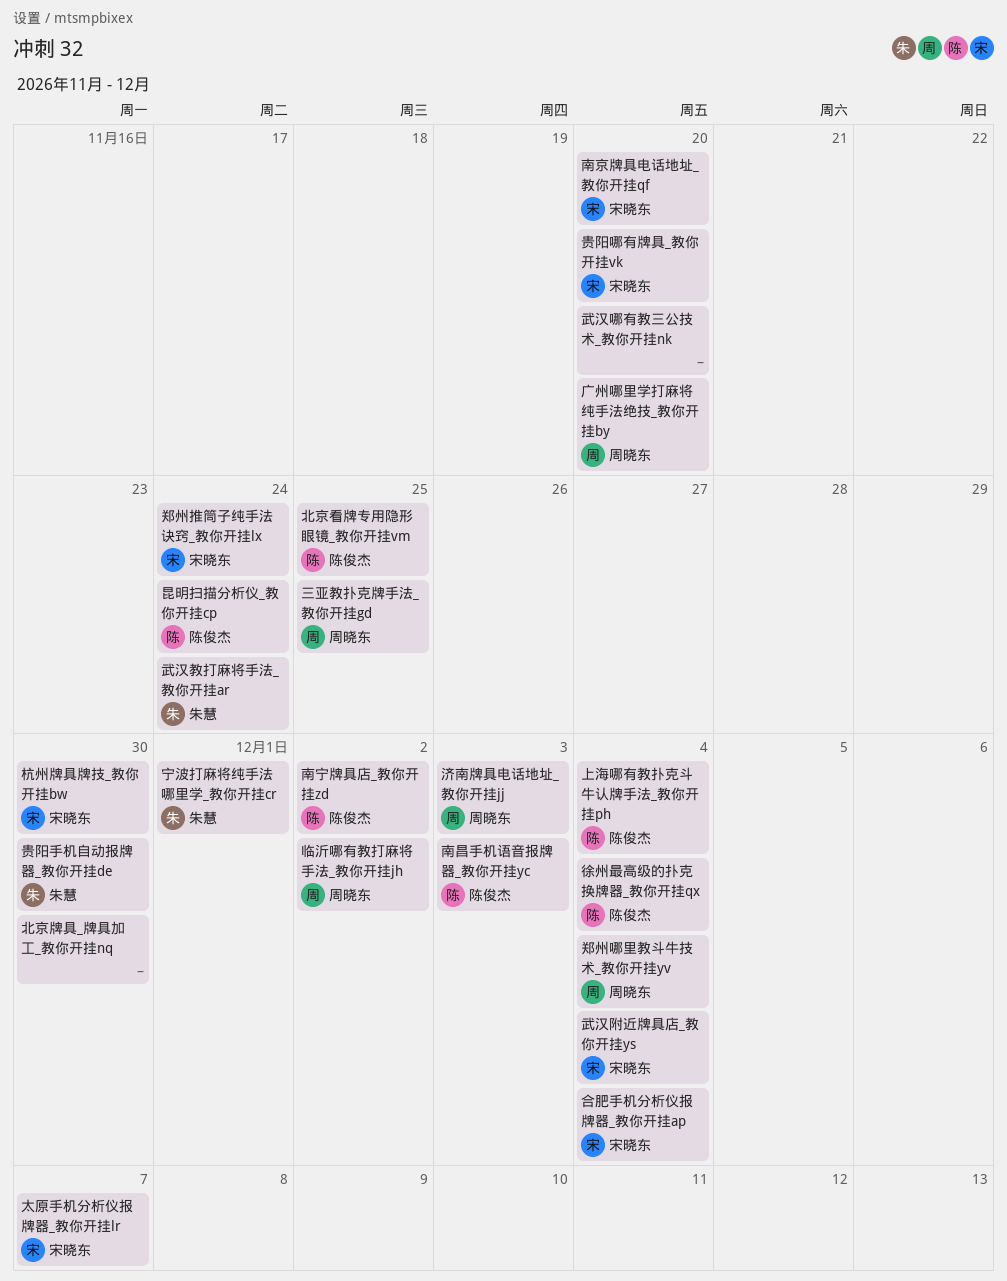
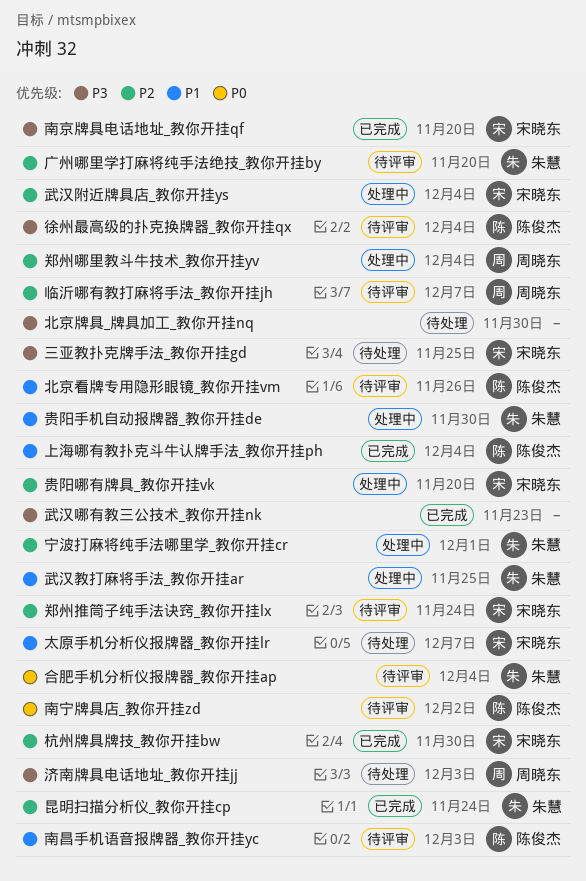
三亚教扑克牌手法_教你开挂gd, owner: 周晓东 -> 宋晓东
临沂哪有教打麻将手法_教你开挂jh, due: Dec 2 -> Dec 7
北京看牌专用隐形眼镜_教你开挂vm, due: Nov 25 -> Nov 26
合肥手机分析仪报牌器_教你开挂ap, owner: 宋晓东 -> 朱慧
广州哪里学打麻将纯手法绝技_教你开挂by, owner: 周晓东 -> 朱慧
昆明扫描分析仪_教你开挂cp, owner: 陈俊杰 -> 朱慧
武汉哪有教三公技术_教你开挂nk, due: Nov 20 -> Nov 23
武汉教打麻将手法_教你开挂ar, due: Nov 24 -> Nov 25

